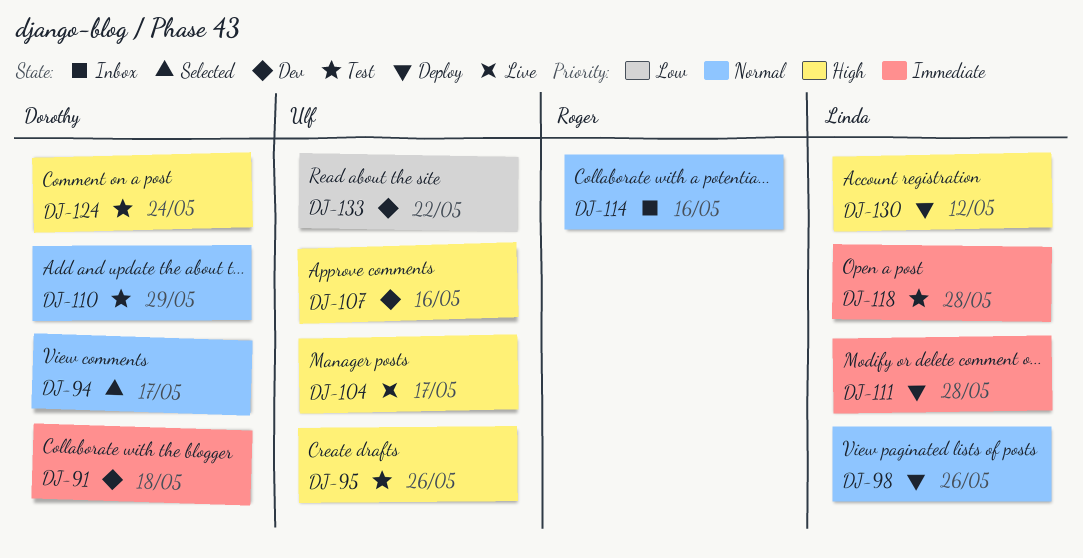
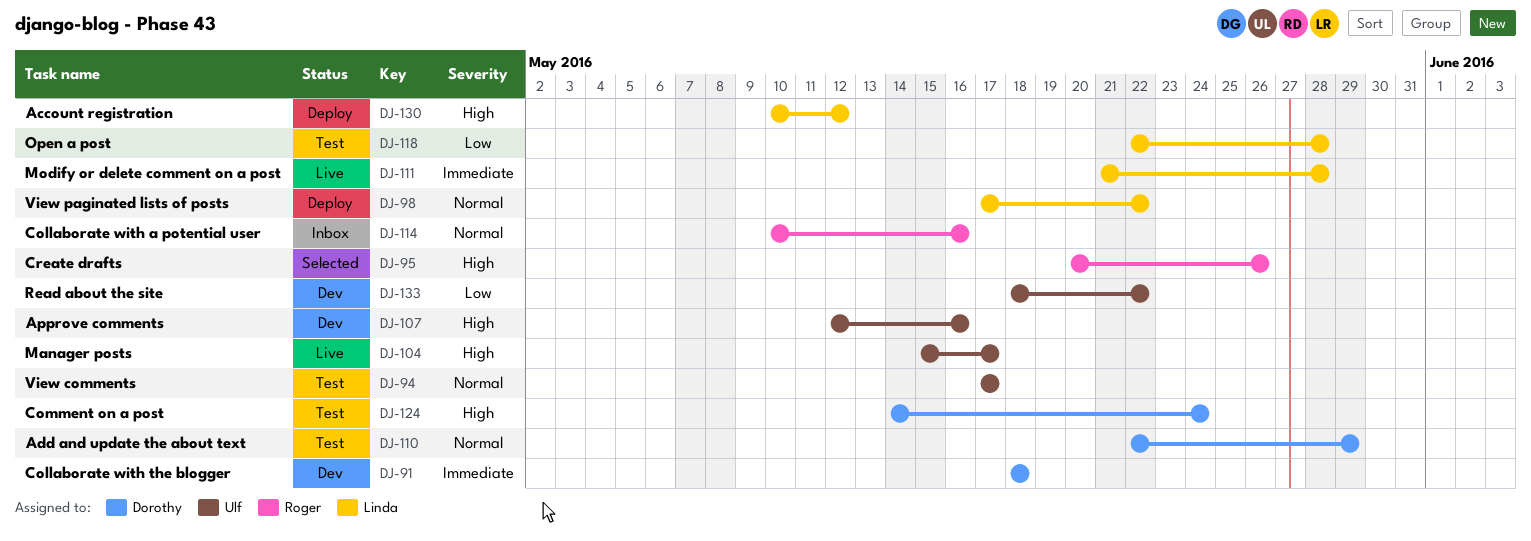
DJ-94, status: Selected -> Test
DJ-94, owner: Dorothy -> Ulf
DJ-95, status: Test -> Selected
DJ-95, owner: Ulf -> Roger
DJ-98, due: May 26 -> May 22
DJ-111, status: Deploy -> Live
DJ-118, priority: Immediate -> Low

